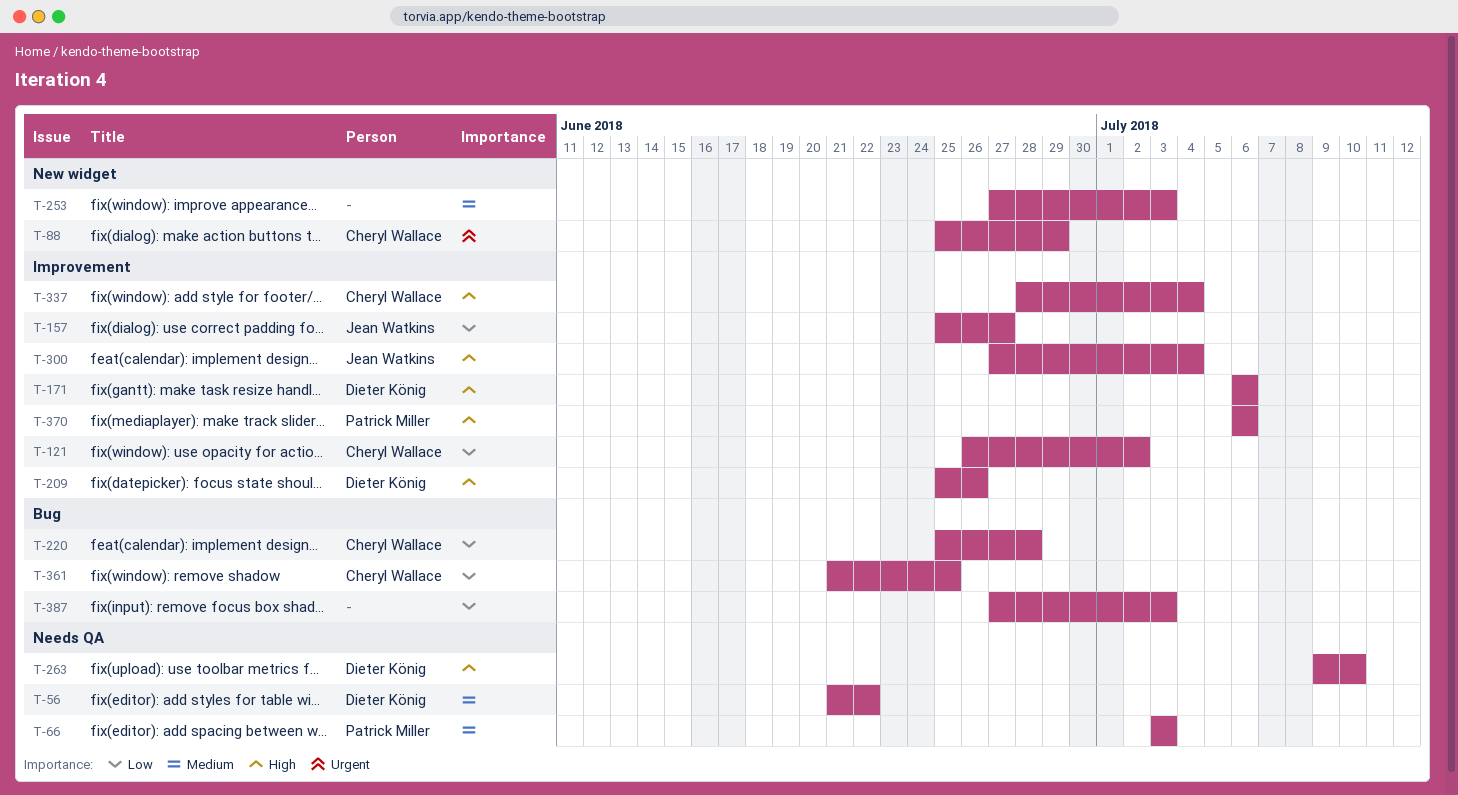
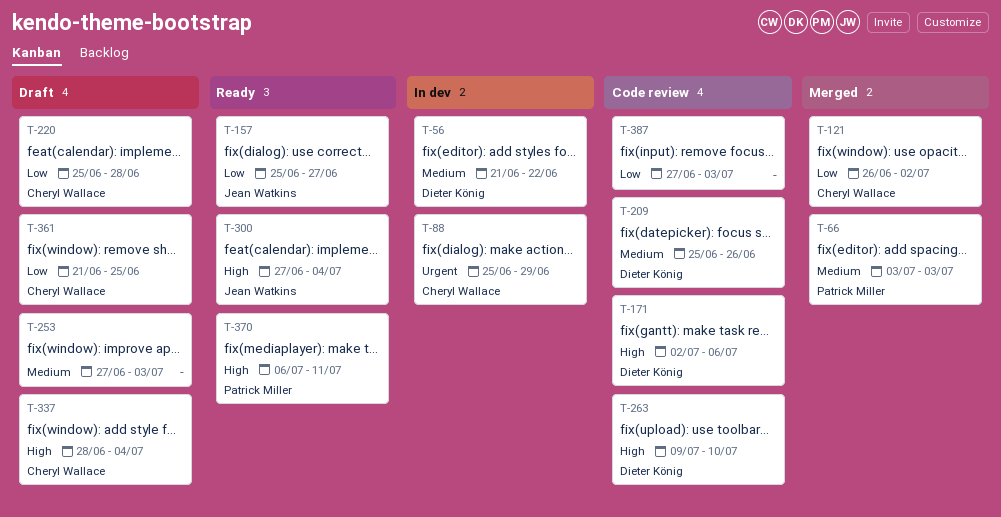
T-171, start: Jul 6 -> Jul 2
T-209, priority: High -> Medium
T-370, due: Jul 6 -> Jul 11

